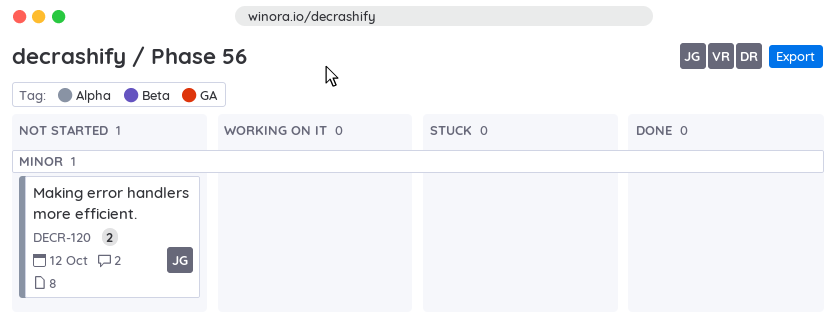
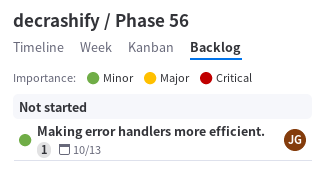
Making error handlers more efficient., estimate: 2 -> 1
Making error handlers more efficient., due: Oct 12 -> Oct 13

